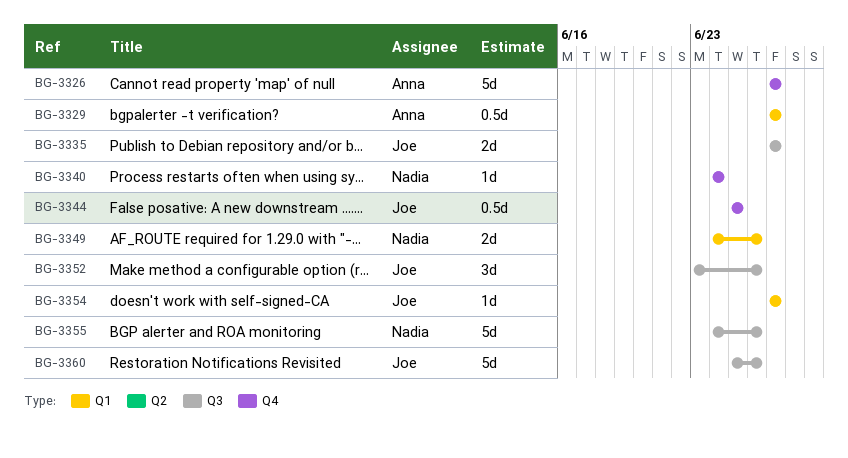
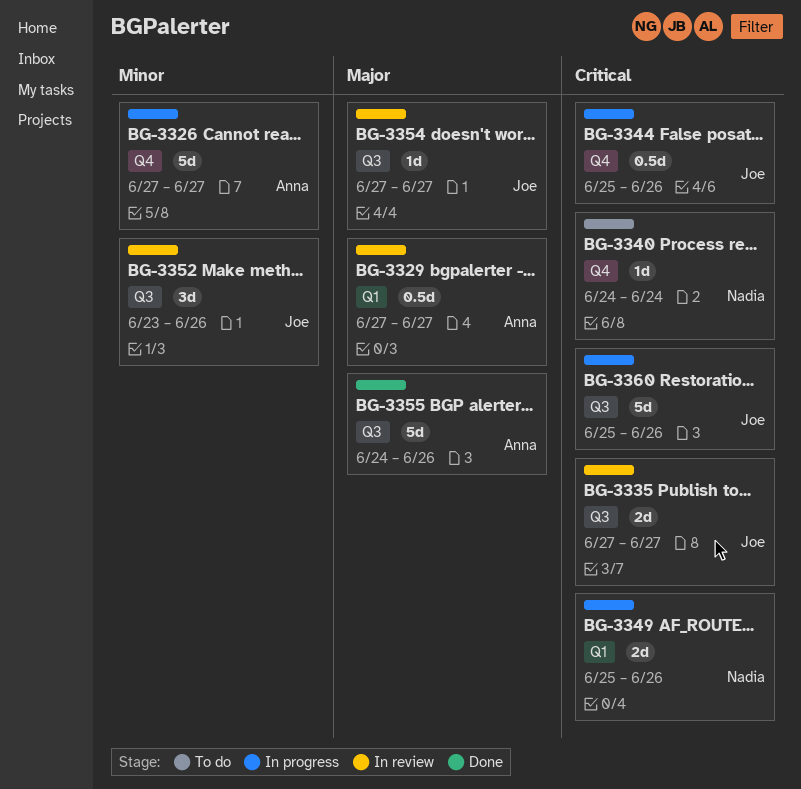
BG-3344, due: Jun 25 -> Jun 26
BG-3349, start: Jun 24 -> Jun 25
BG-3354, label: Q1 -> Q3
BG-3355, owner: Nadia -> Anna

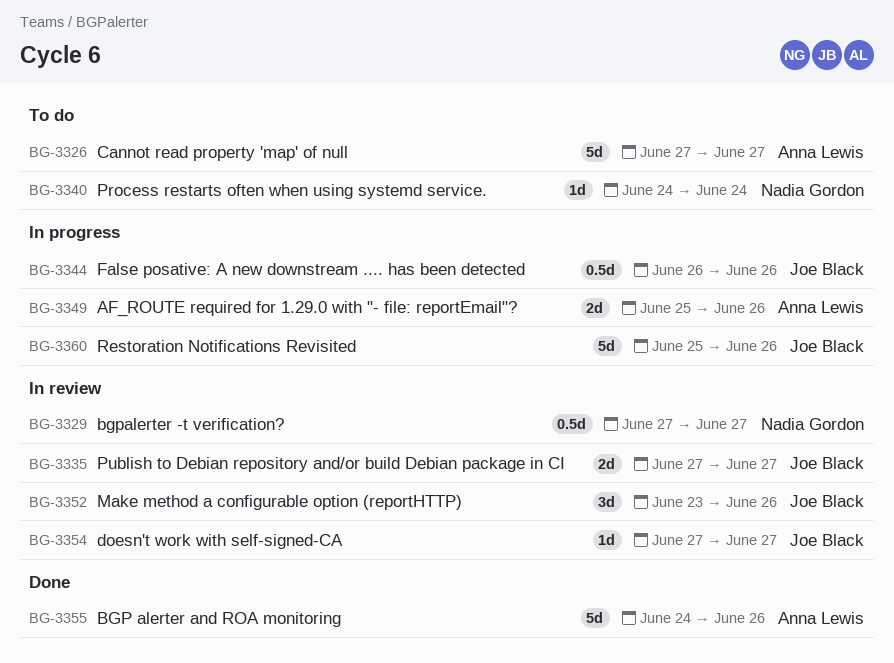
BG-3326, status: In progress -> To do
BG-3329, owner: Anna Lewis -> Nadia Gordon
BG-3344, start: Jun 25 -> Jun 26
BG-3349, owner: Nadia Gordon -> Anna Lewis

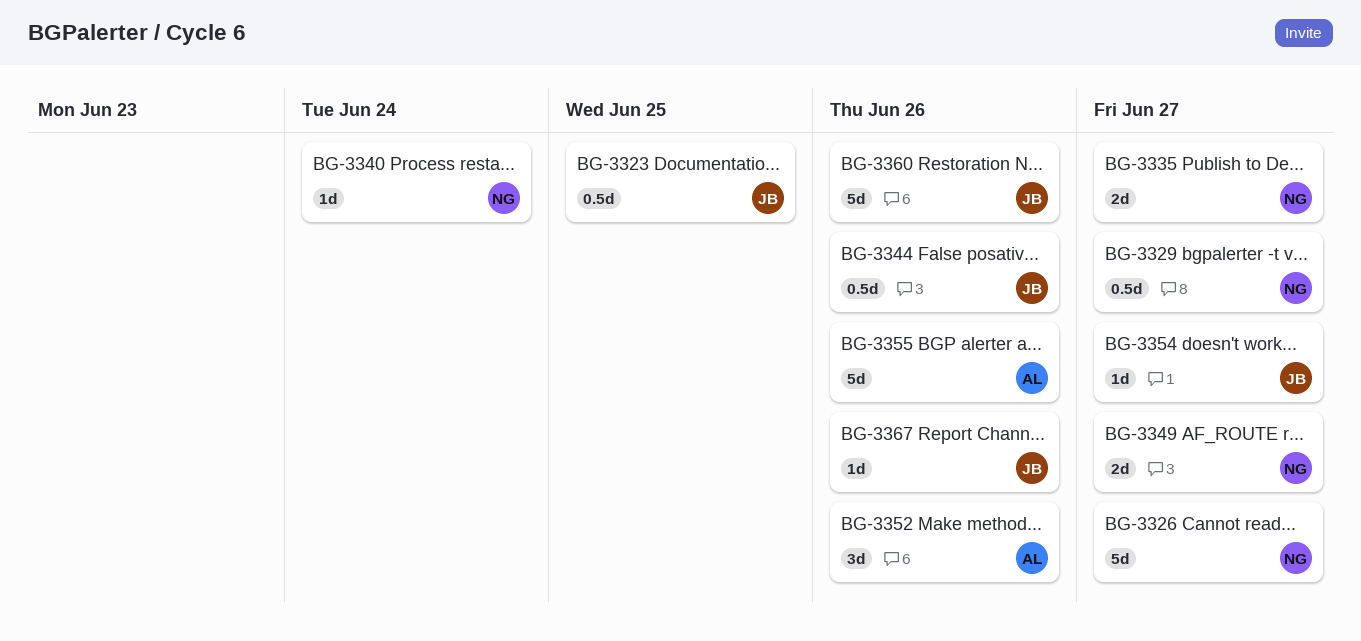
BG-3323: none -> present
BG-3326, owner: Anna Lewis -> Nadia Gordon
BG-3335, owner: Joe Black -> Nadia Gordon
BG-3349, owner: Anna Lewis -> Nadia Gordon
BG-3349, due: Jun 26 -> Jun 27
BG-3352, owner: Joe Black -> Anna Lewis
BG-3367: none -> present

